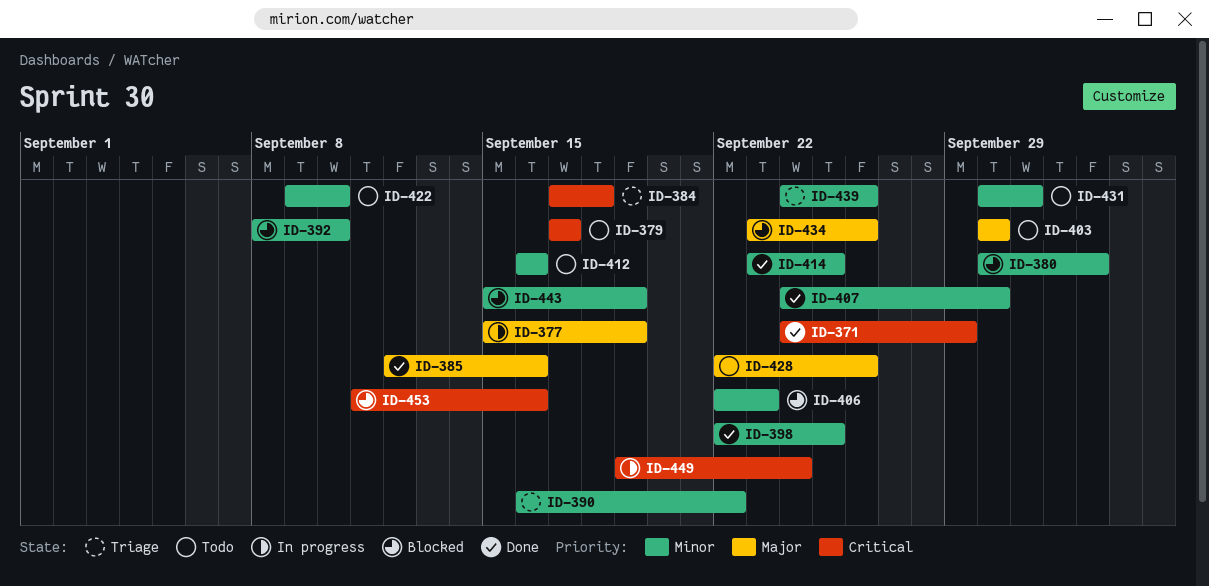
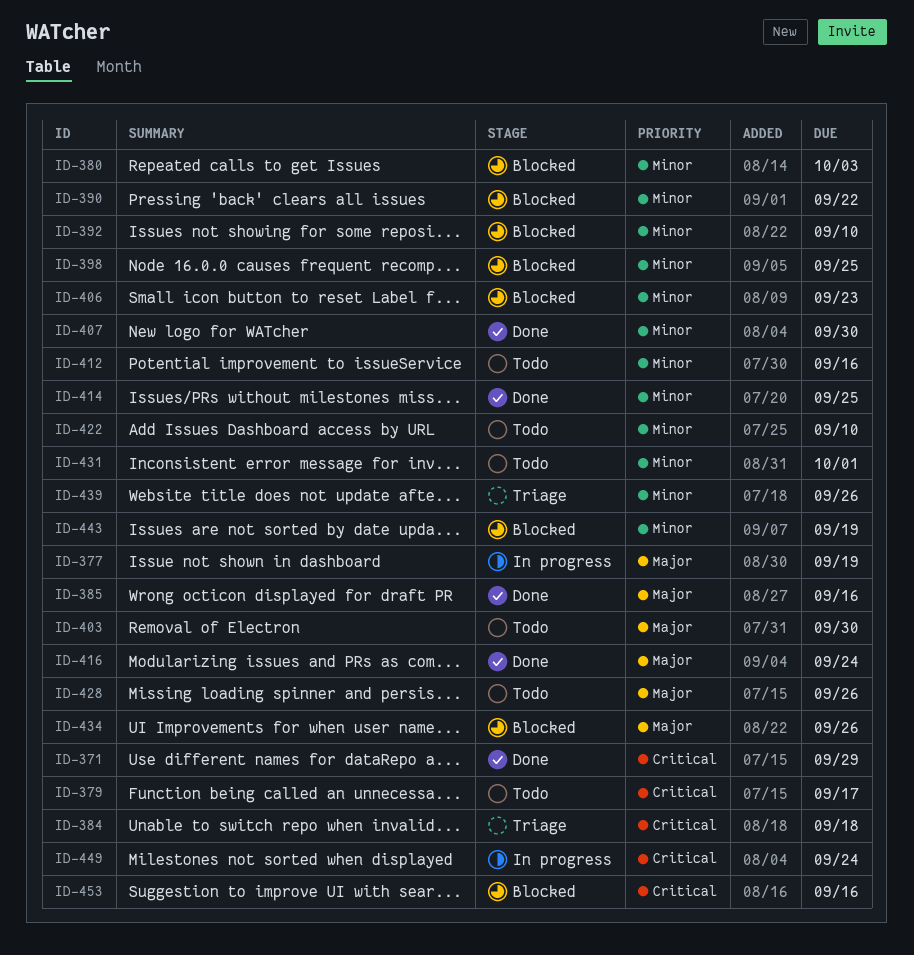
ID-390, status: Triage -> Blocked
ID-398, status: Done -> Blocked
ID-416: none -> present

